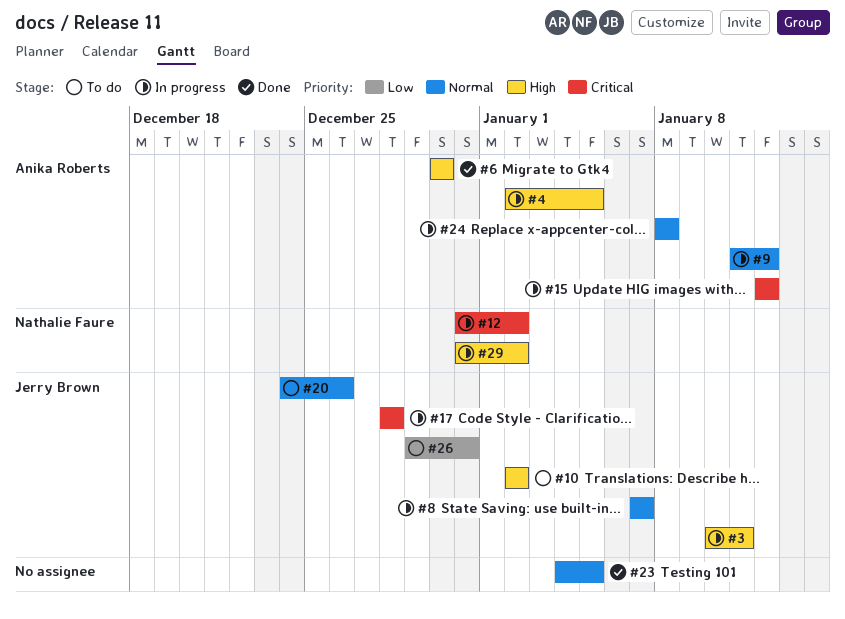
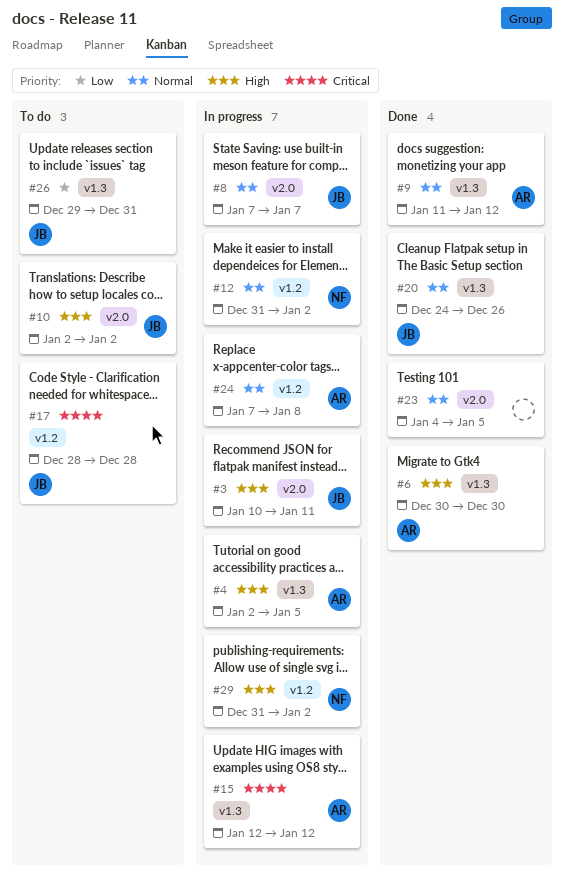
#9, status: In progress -> Done
#12, priority: Critical -> Normal
#17, status: In progress -> To do
#20, status: To do -> Done
#24, start: Jan 8 -> Jan 7

